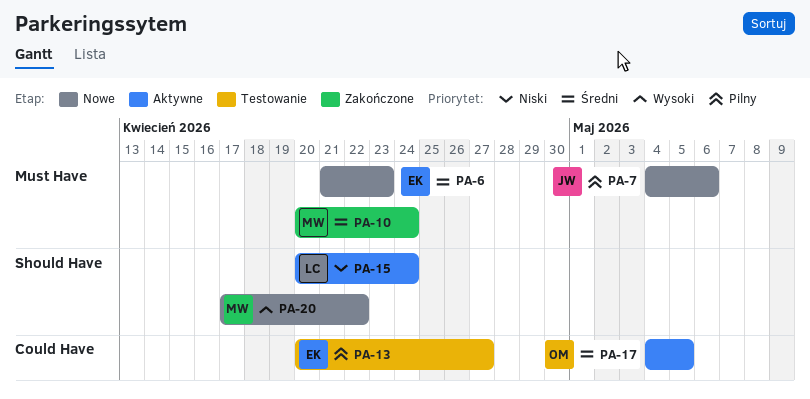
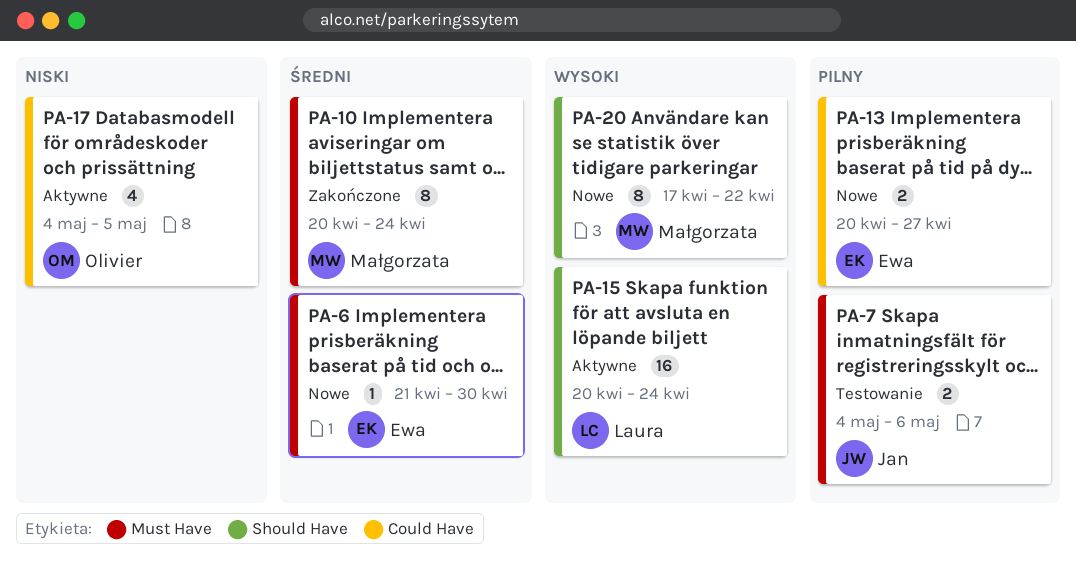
PA-6, due: Apr 23 -> Apr 30
PA-7, status: Nowe -> Testowanie
PA-13, status: Testowanie -> Nowe
PA-15, priority: Niski -> Wysoki
PA-17, priority: Średni -> Niski

